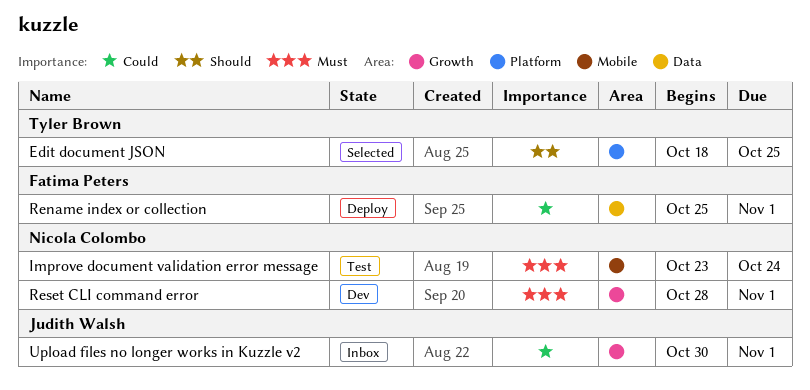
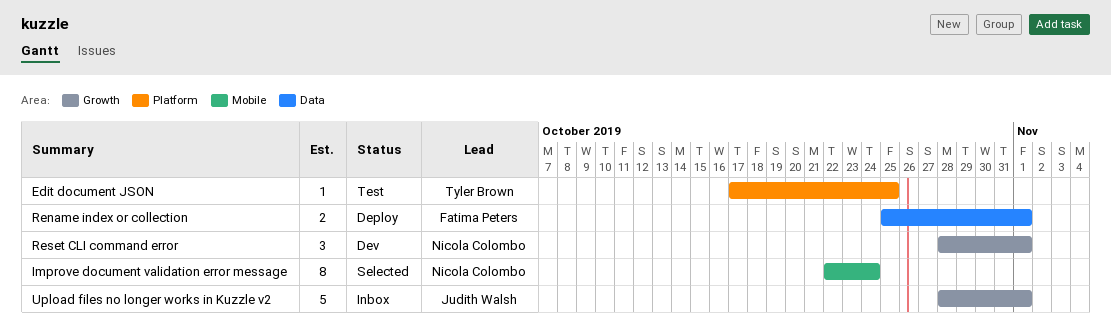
Edit document JSON, status: Selected -> Test
Edit document JSON, start: Oct 18 -> Oct 17
Improve document validation error message, status: Test -> Selected
Improve document validation error message, start: Oct 23 -> Oct 22
Upload files no longer works in Kuzzle v2, start: Oct 30 -> Oct 28

